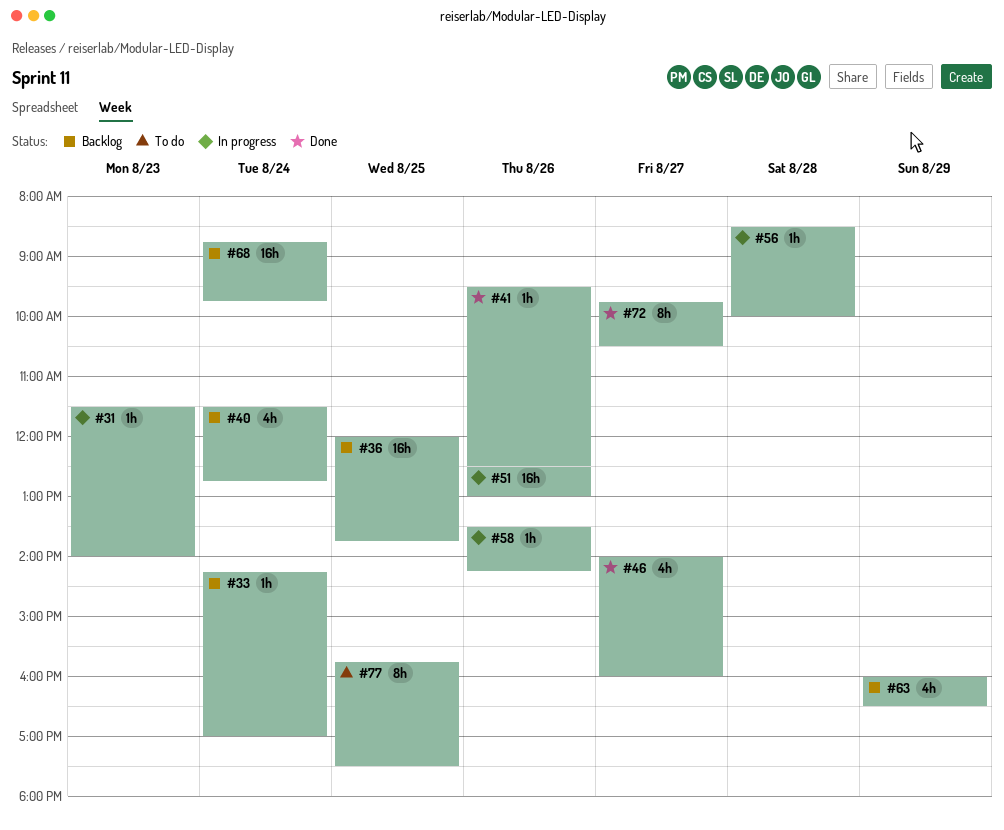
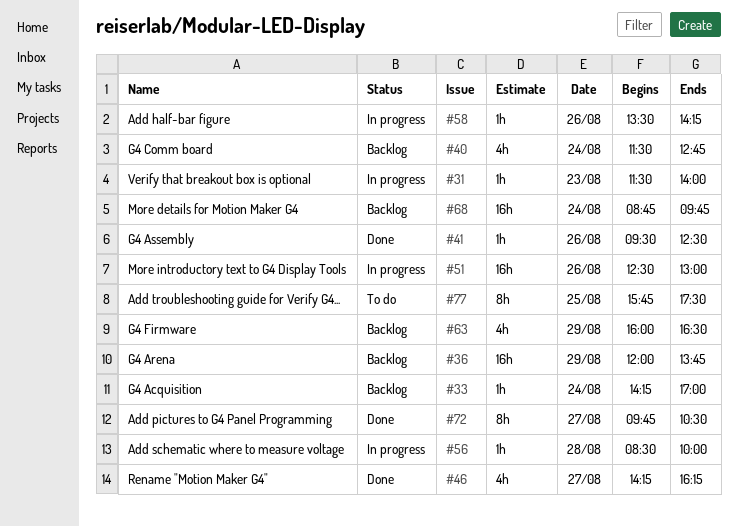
#36, day: Aug 25 -> Aug 29
#46, begins: 14:00 -> 14:15
#46, ends: 16:00 -> 16:15

